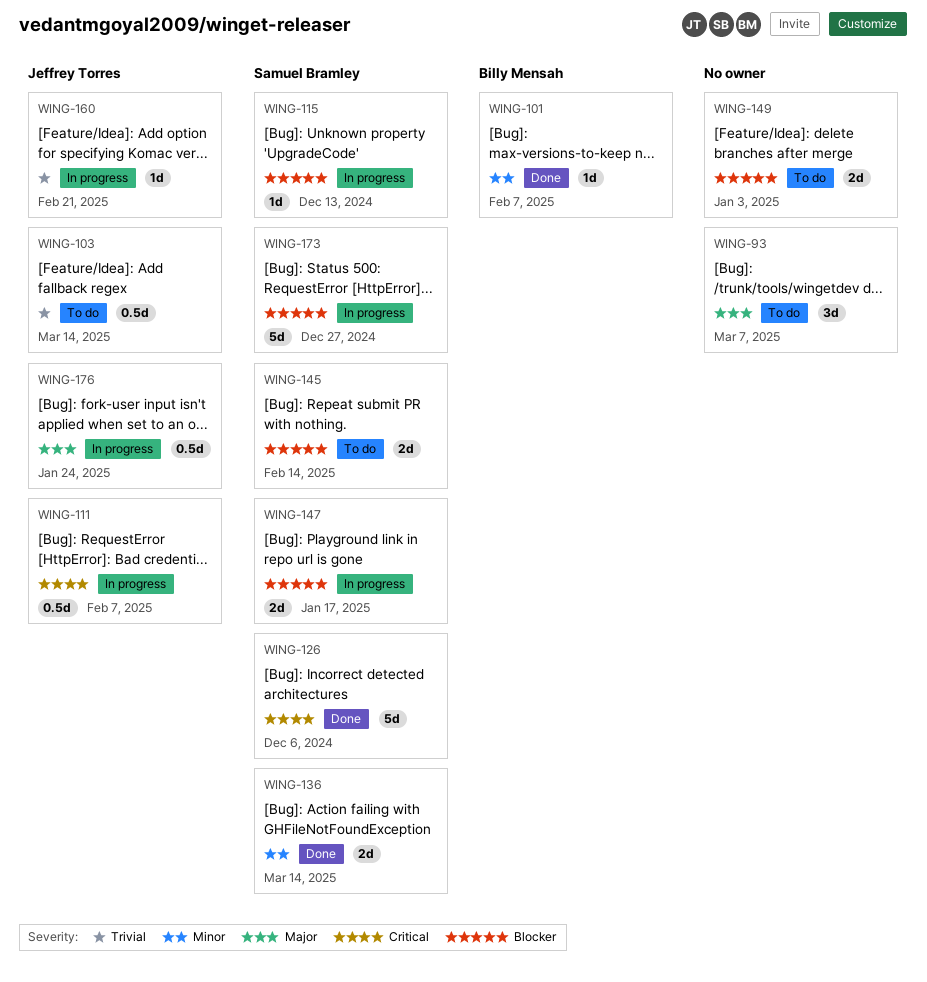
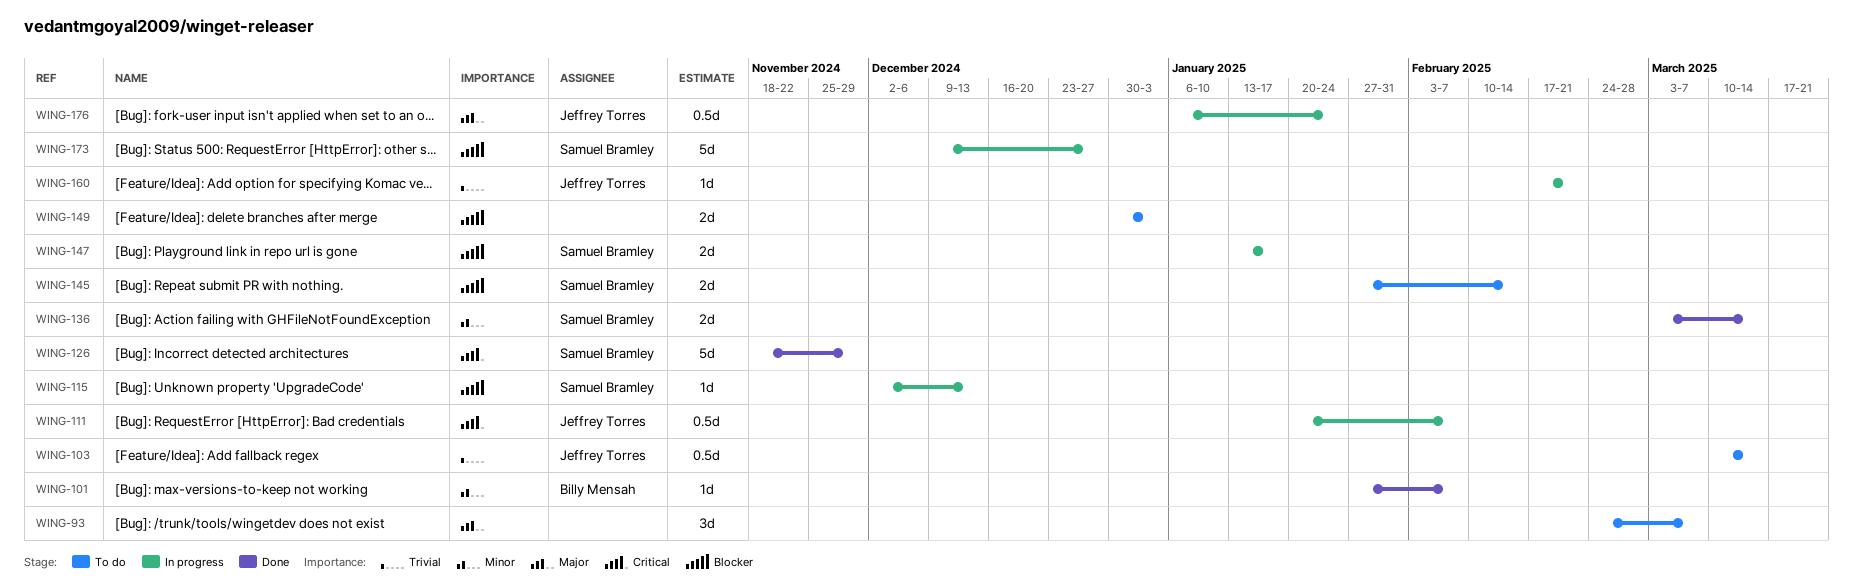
WING-126, due: Dec 6 -> Nov 29

